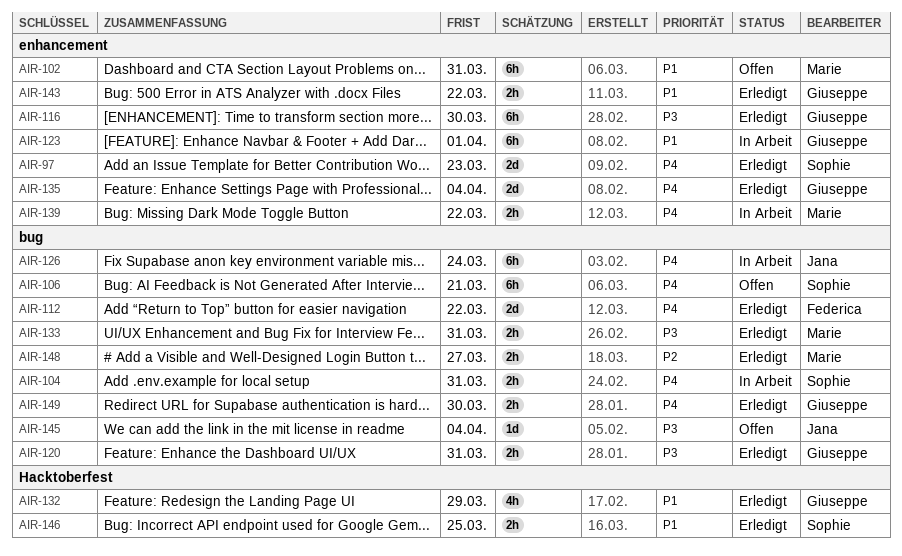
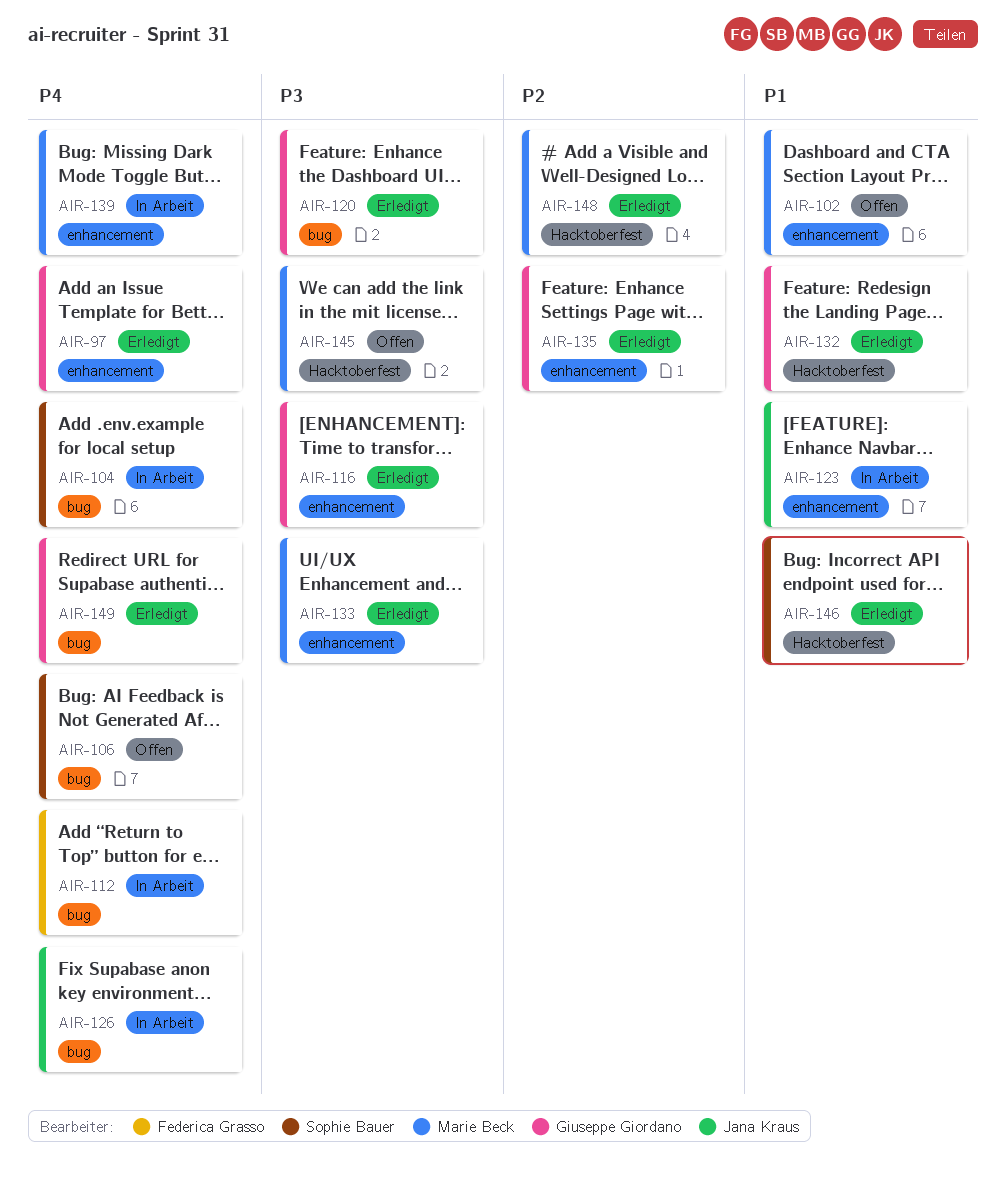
AIR-97, owner: Sophie Bauer -> Giuseppe Giordano
AIR-112, status: Erledigt -> In Arbeit
AIR-123, owner: Giuseppe Giordano -> Jana Kraus
AIR-133, label: bug -> enhancement
AIR-135, priority: P4 -> P2
AIR-143: present -> none
AIR-145, owner: Jana Kraus -> Marie Beck
AIR-145, label: bug -> Hacktoberfest
AIR-148, label: bug -> Hacktoberfest

